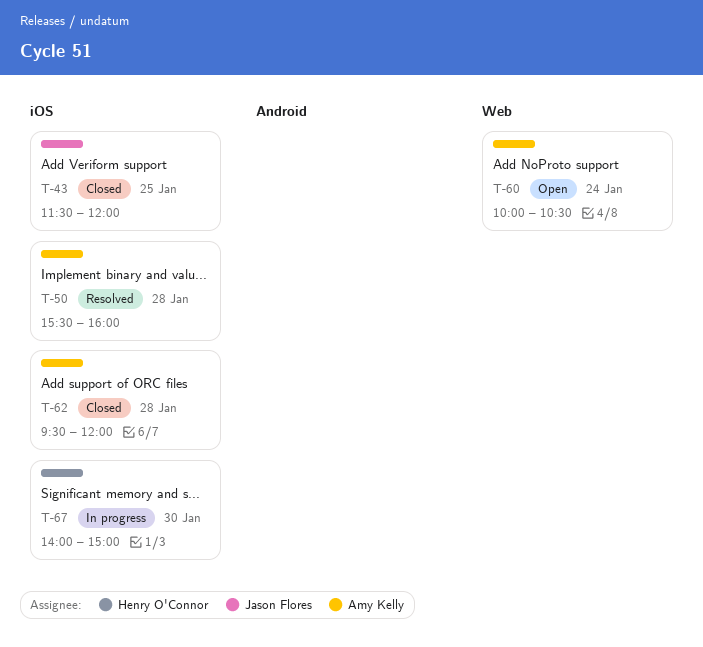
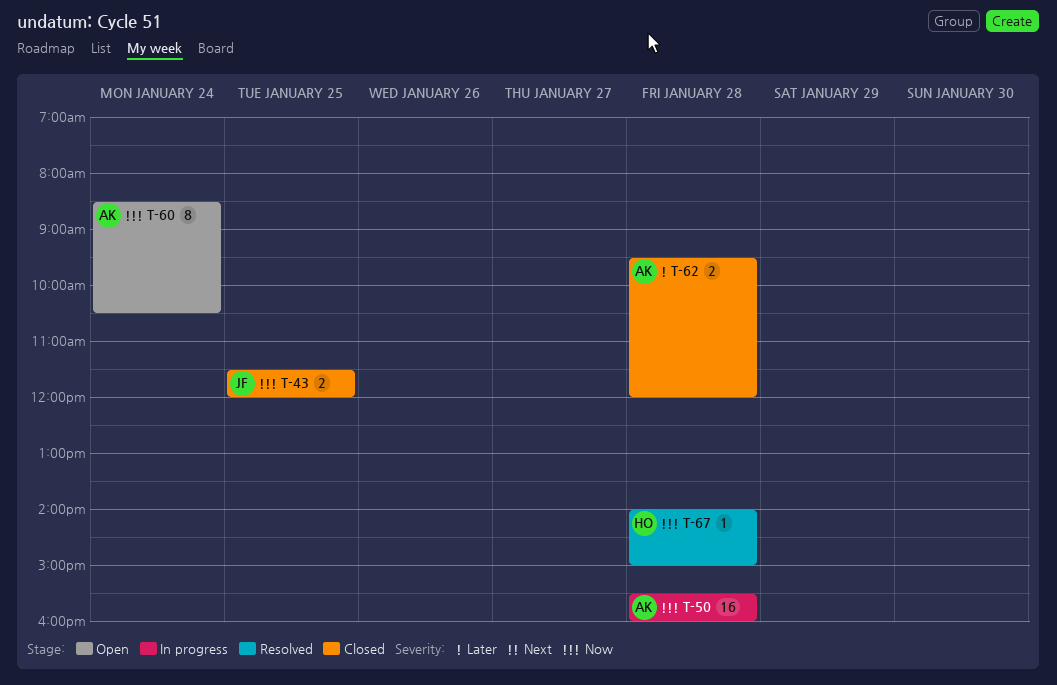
T-50, status: Resolved -> In progress
T-60, begins: 10:00 -> 08:30
T-67, status: In progress -> Resolved
T-67, day: Jan 30 -> Jan 28

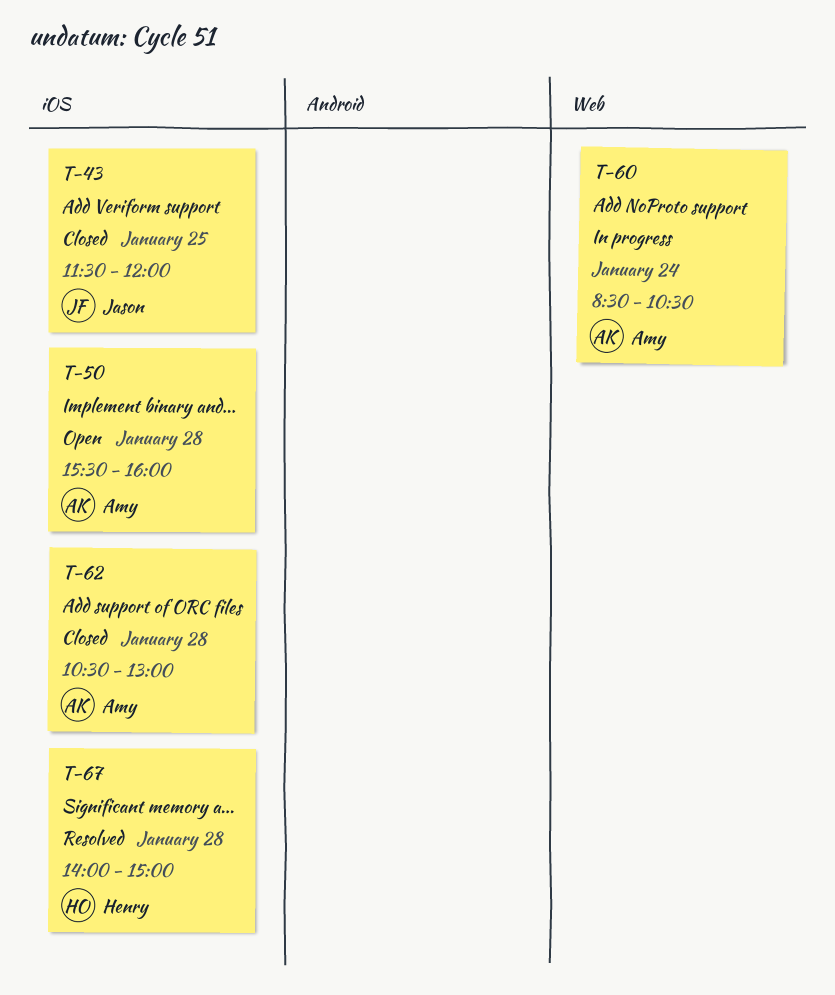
T-50, status: In progress -> Open
T-60, status: Open -> In progress
T-62, begins: 09:30 -> 10:30
T-62, ends: 12:00 -> 13:00

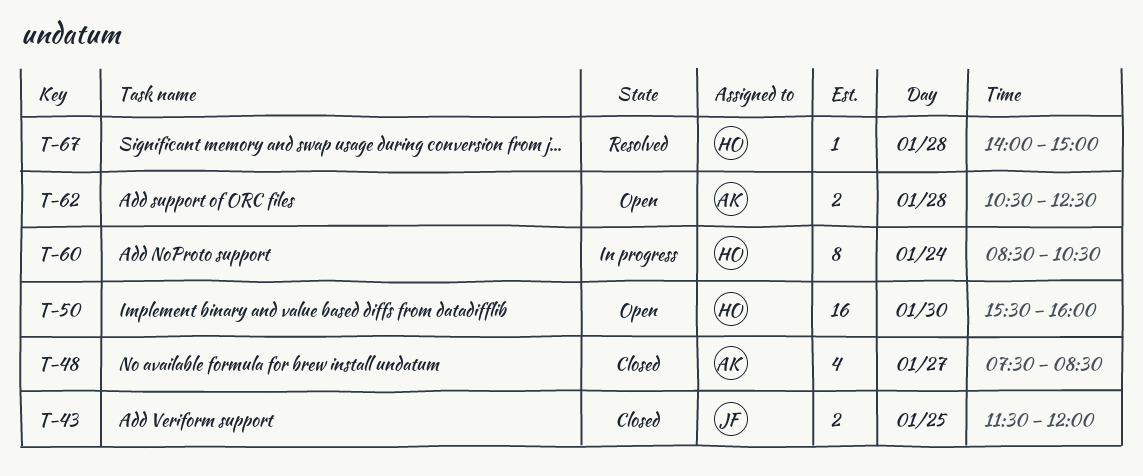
T-48: none -> present
T-50, owner: Amy -> Henry
T-50, day: Jan 28 -> Jan 30
T-60, owner: Amy -> Henry
T-62, status: Closed -> Open
T-62, ends: 13:00 -> 12:30

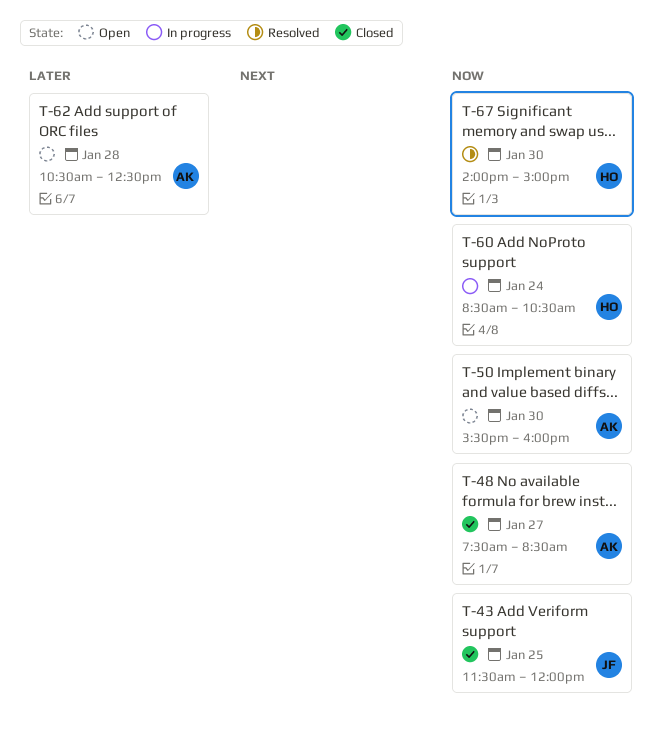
T-50, owner: HO -> AK
T-67, day: Jan 28 -> Jan 30

